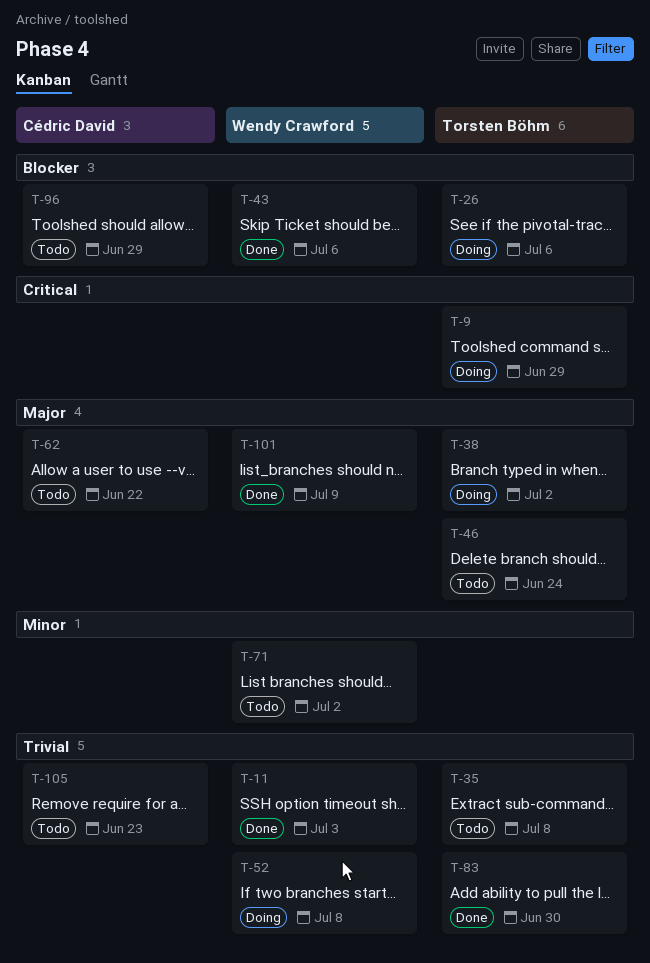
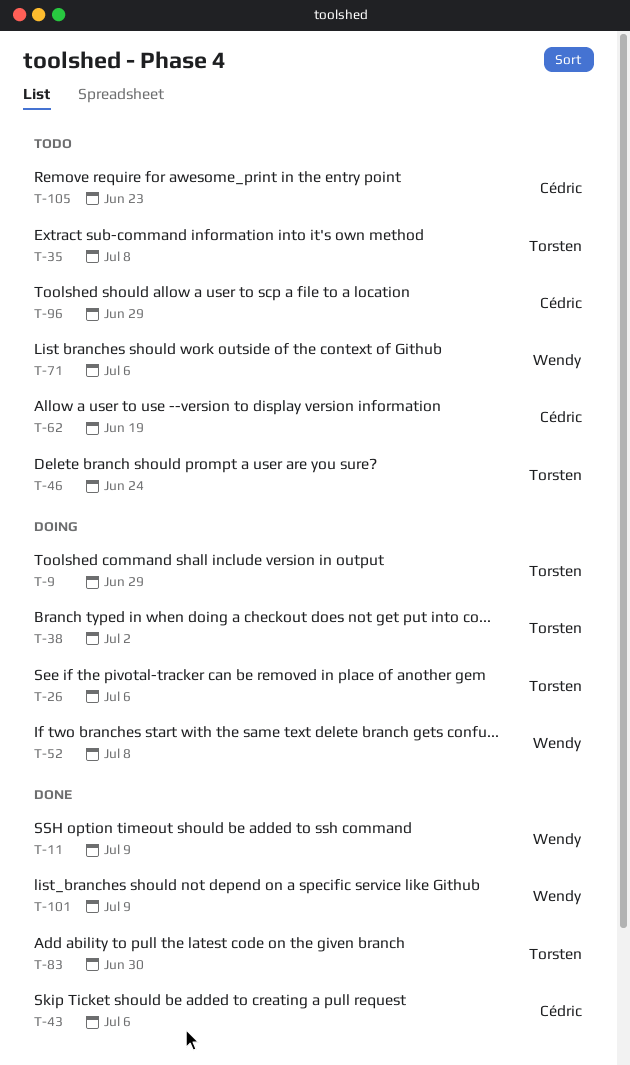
T-11, due: Jul 3 -> Jul 9
T-43, owner: Wendy Crawford -> Cédric David
T-62, due: Jun 22 -> Jun 19
T-71, due: Jul 2 -> Jul 6

